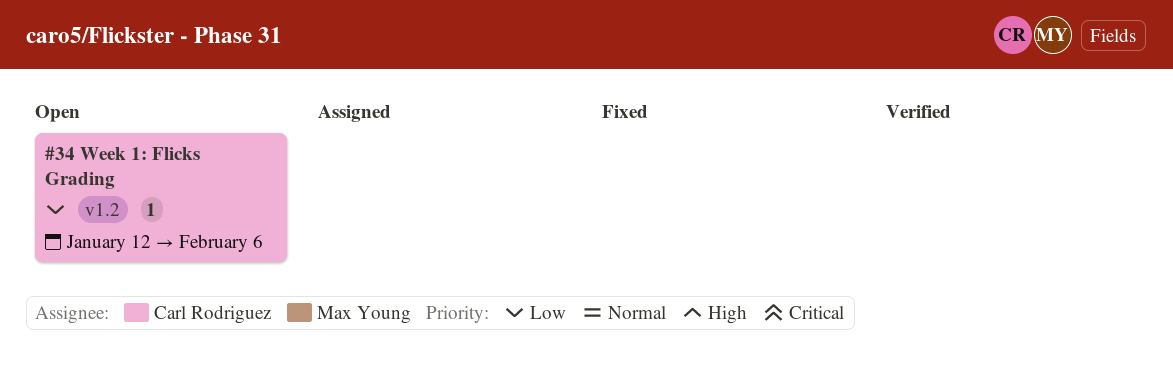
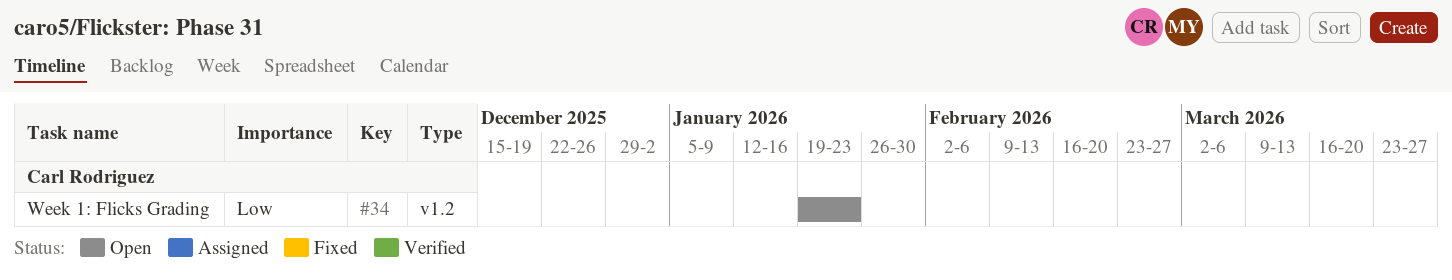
#34, start: Jan 12 -> Jan 19
#34, due: Feb 6 -> Jan 23

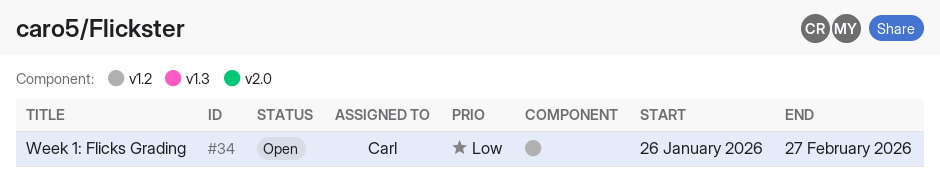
#34, start: Jan 19 -> Jan 26
#34, due: Jan 23 -> Feb 27

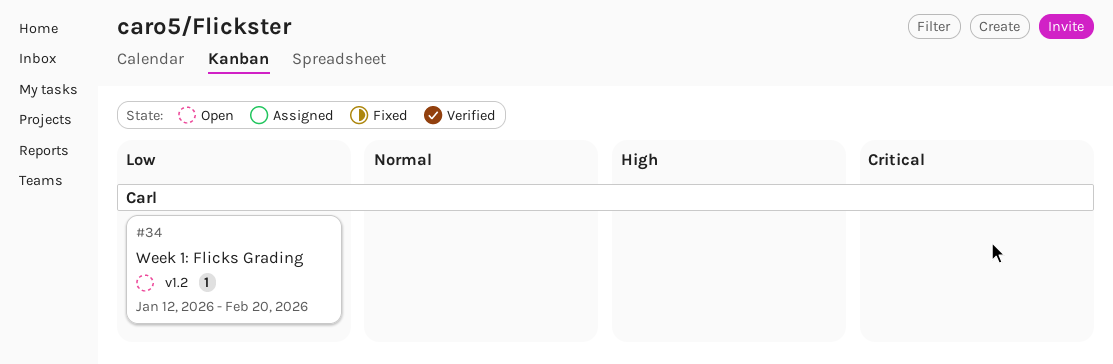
#34, start: Jan 26 -> Jan 12
#34, due: Feb 27 -> Feb 20

